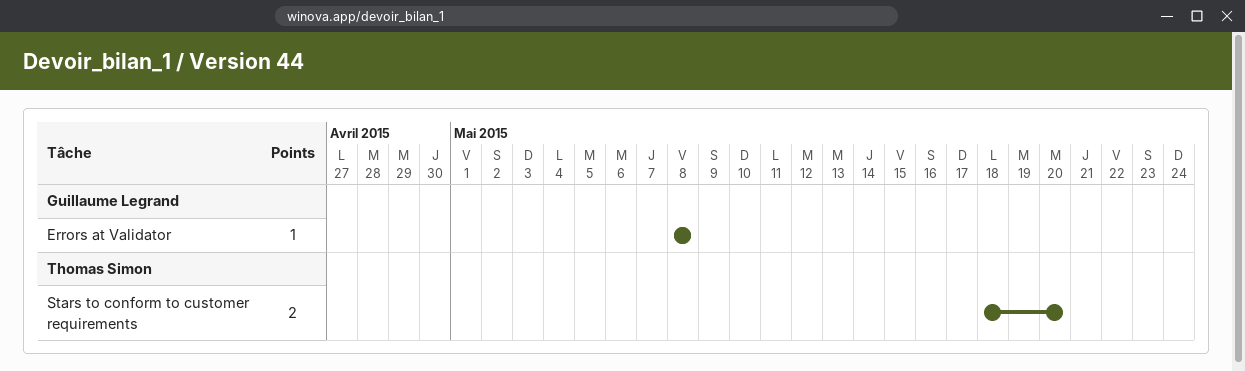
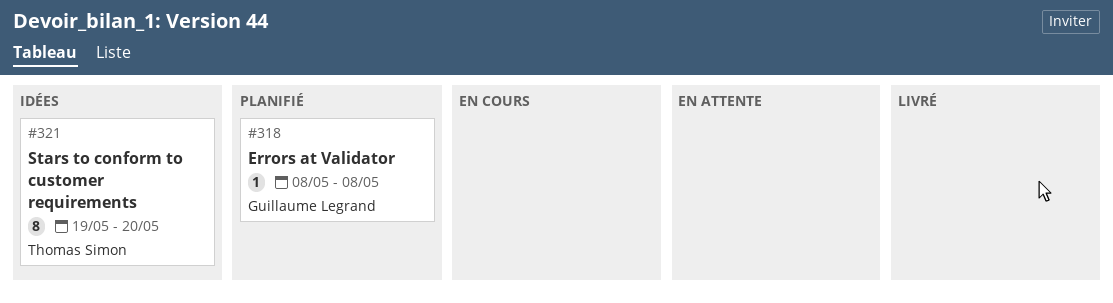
Stars to conform to customer requirements, estimate: 2 -> 8
Stars to conform to customer requirements, start: May 18 -> May 19

